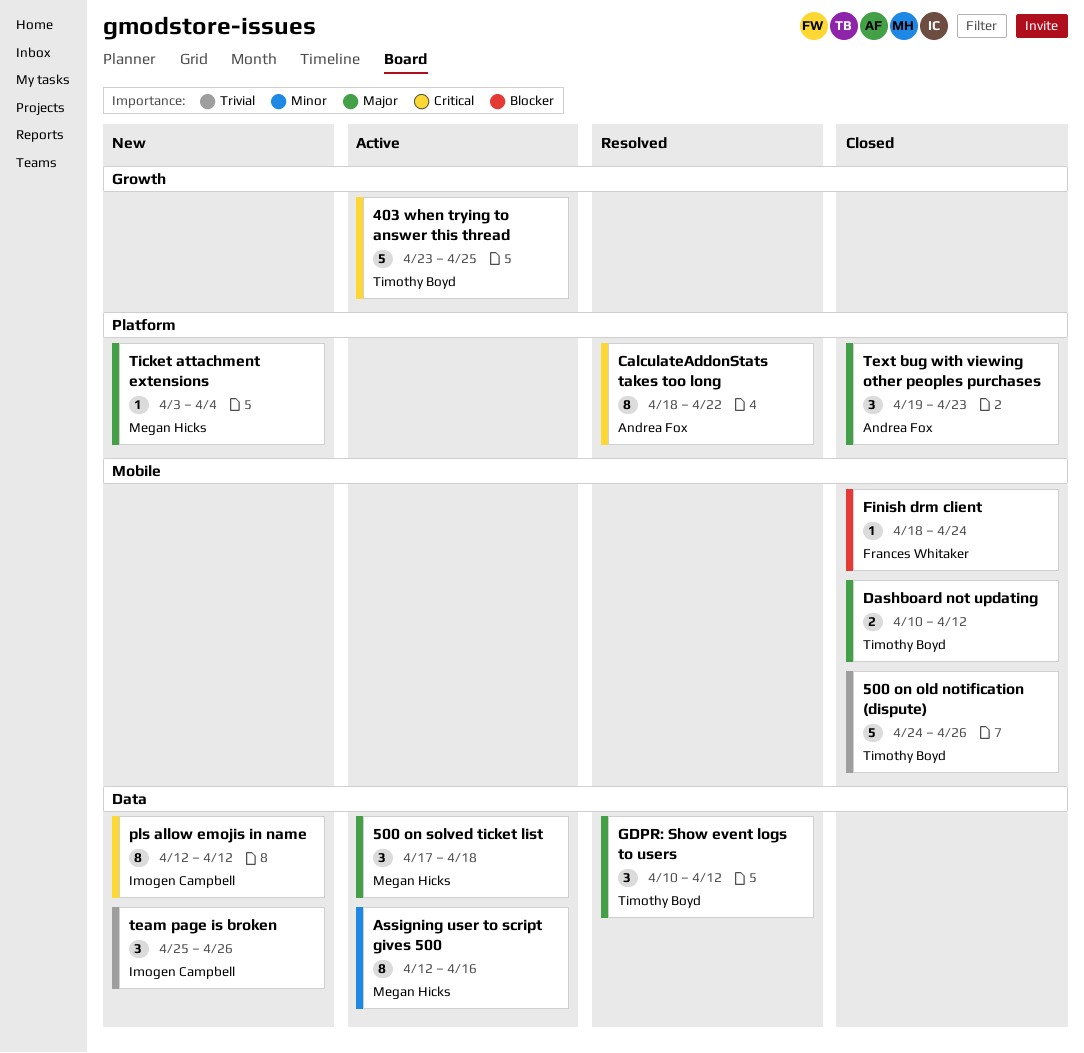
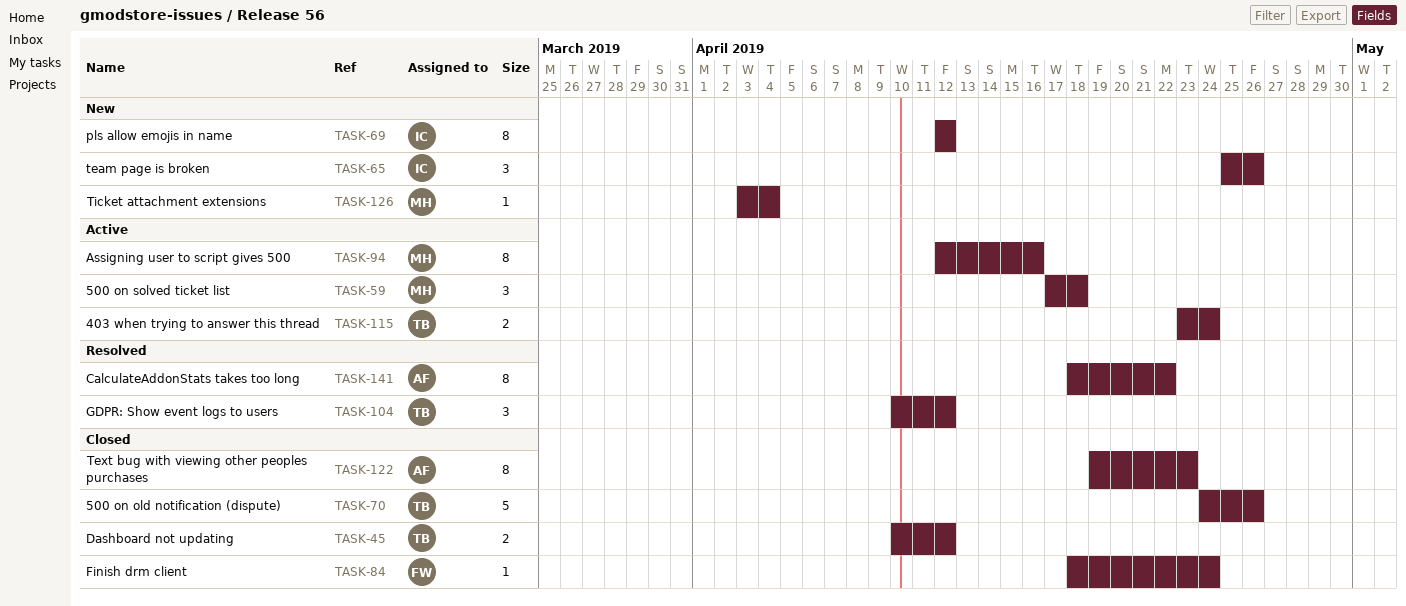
403 when trying to answer this thread, estimate: 5 -> 2
403 when trying to answer this thread, due: Apr 25 -> Apr 24
Text bug with viewing other peoples purchases, estimate: 3 -> 8

